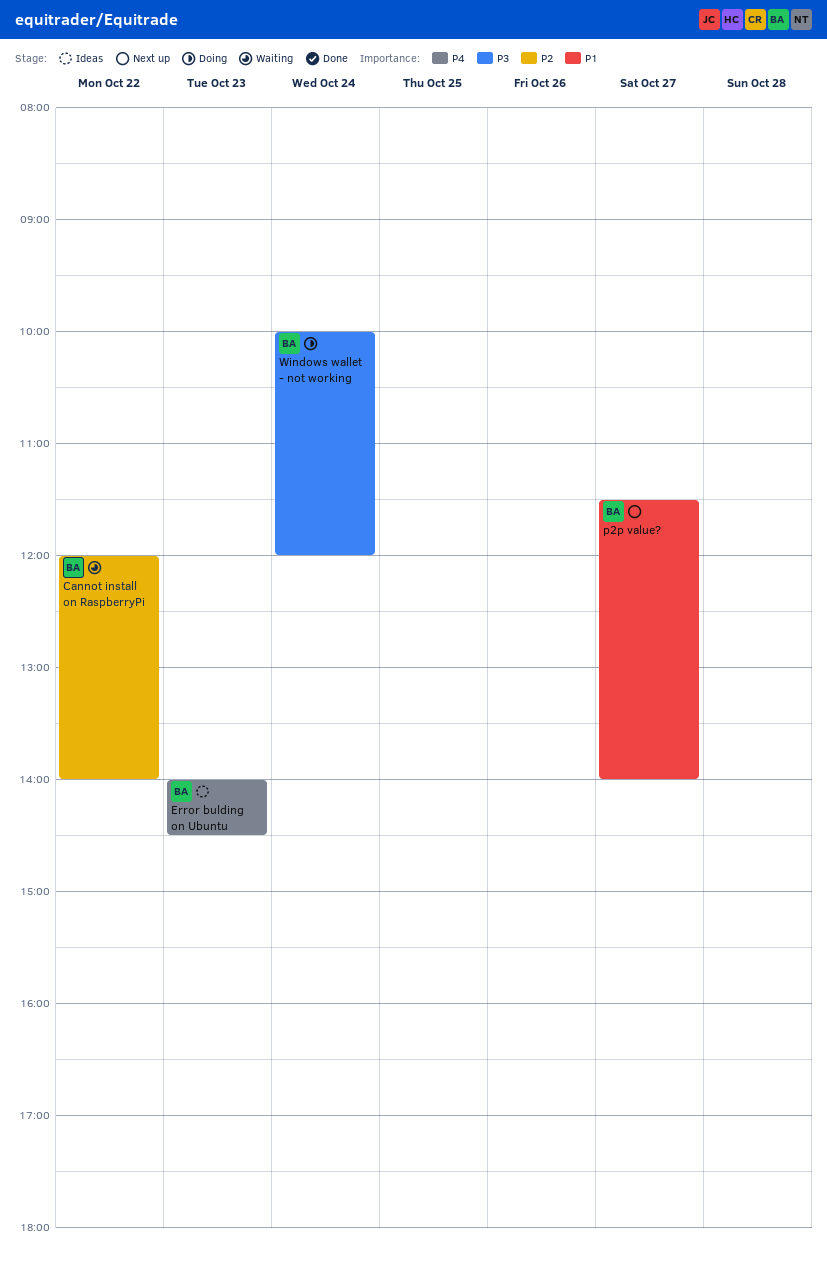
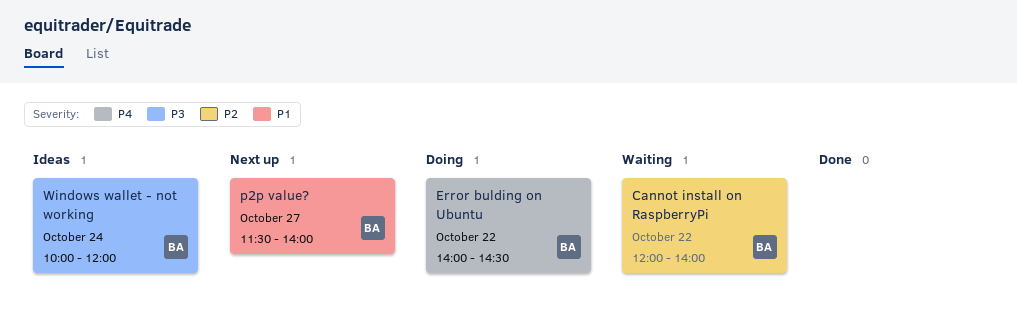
Error bulding on Ubuntu, status: Ideas -> Doing
Error bulding on Ubuntu, day: Oct 23 -> Oct 22
Windows wallet - not working, status: Doing -> Ideas

